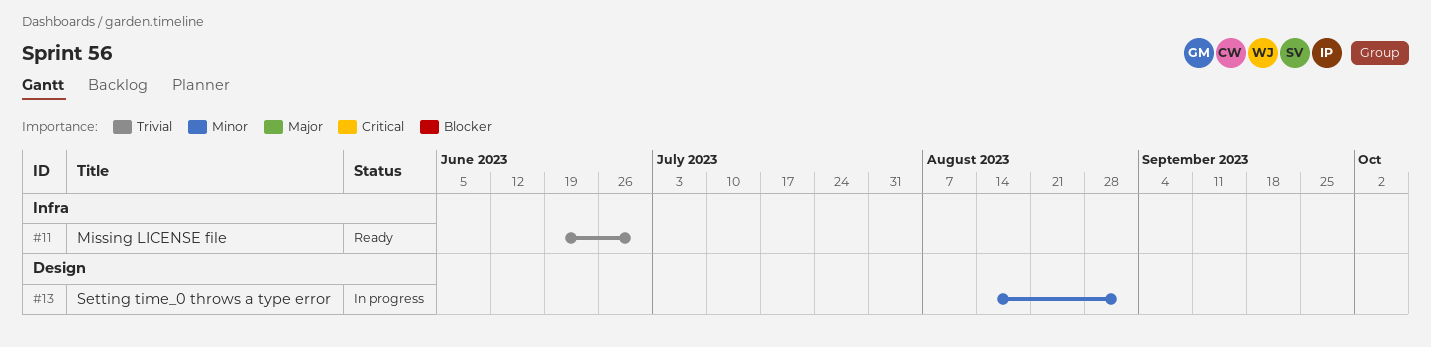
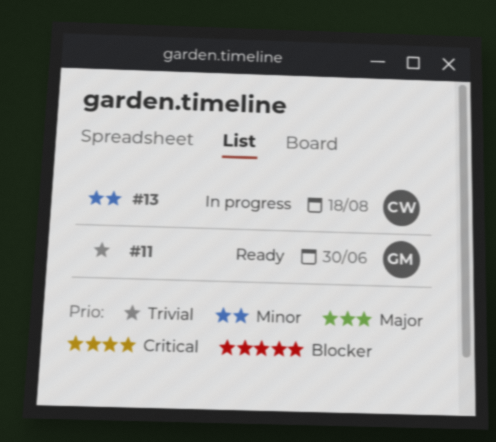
#13, due: Sep 1 -> Aug 18

